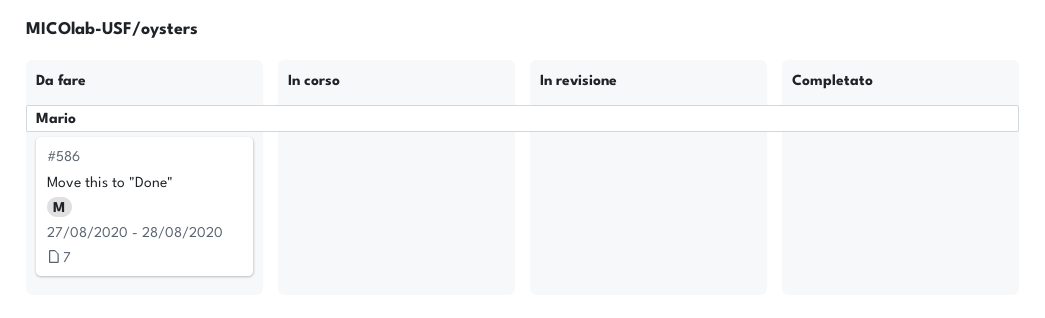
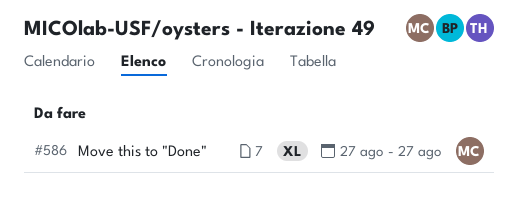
#586, estimate: M -> XL
#586, due: Aug 28 -> Aug 27

